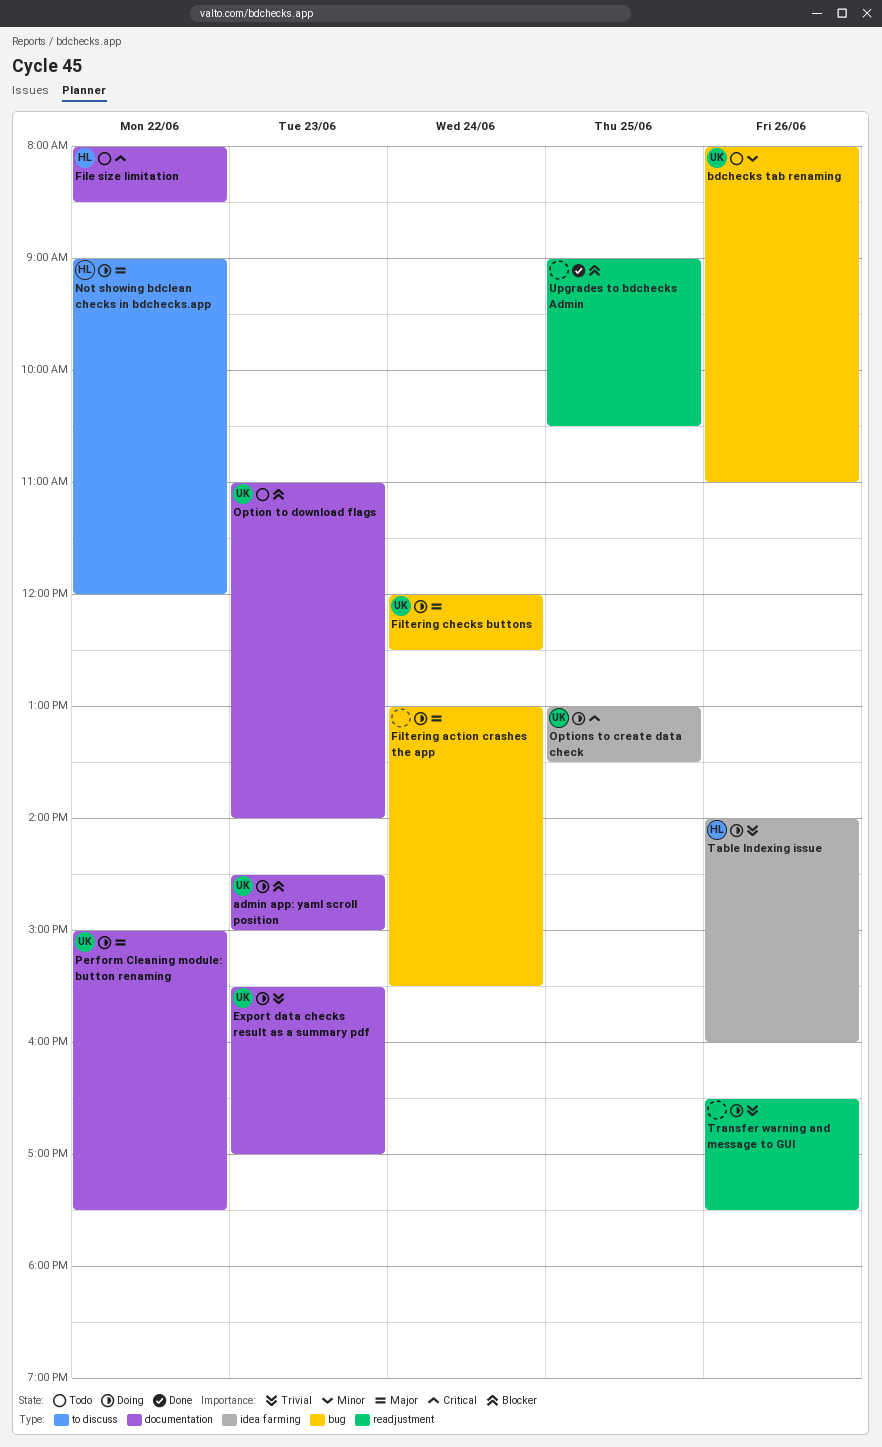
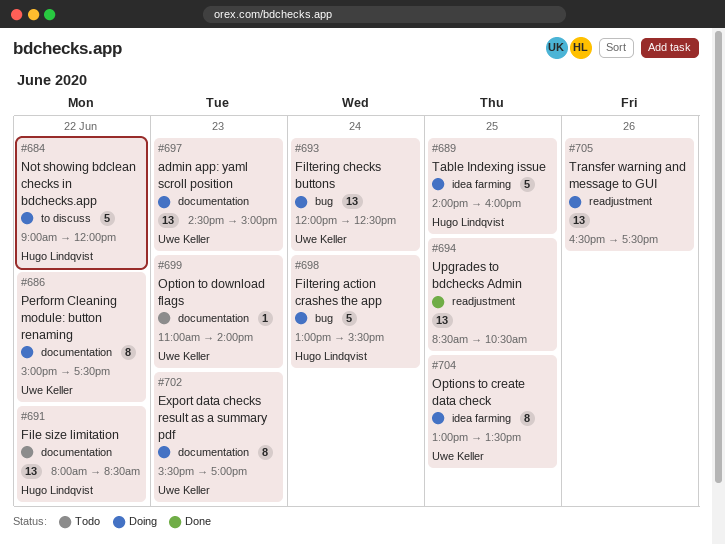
bdchecks tab renaming: present -> none
Filtering action crashes the app, owner: none -> Hugo Lindqvist
Table Indexing issue, day: Jun 26 -> Jun 25
Upgrades to bdchecks Admin, begins: 09:00 -> 08:30

